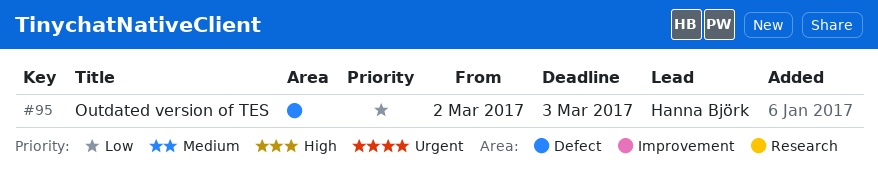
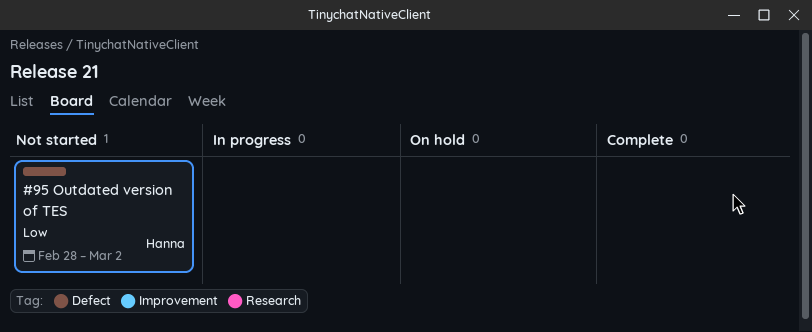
#95, start: Mar 2 -> Feb 28
#95, due: Mar 3 -> Mar 2

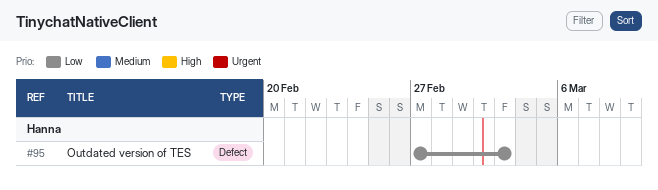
#95, start: Feb 28 -> Feb 27
#95, due: Mar 2 -> Mar 3

